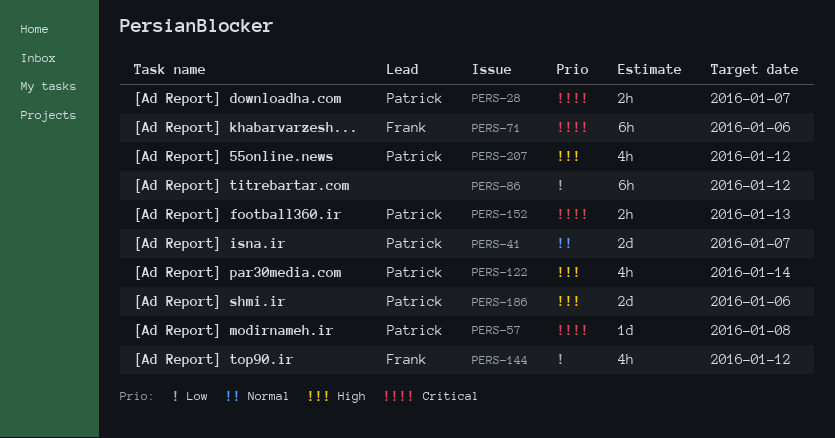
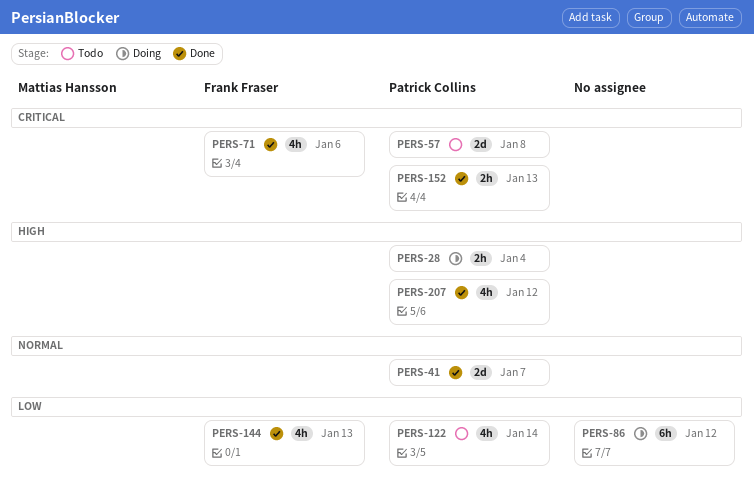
PERS-28, priority: Critical -> High
PERS-28, due: Jan 7 -> Jan 4
PERS-57, estimate: 1d -> 2d
PERS-71, estimate: 6h -> 4h
PERS-122, priority: High -> Low
PERS-144, due: Jan 12 -> Jan 13
PERS-186: present -> none

